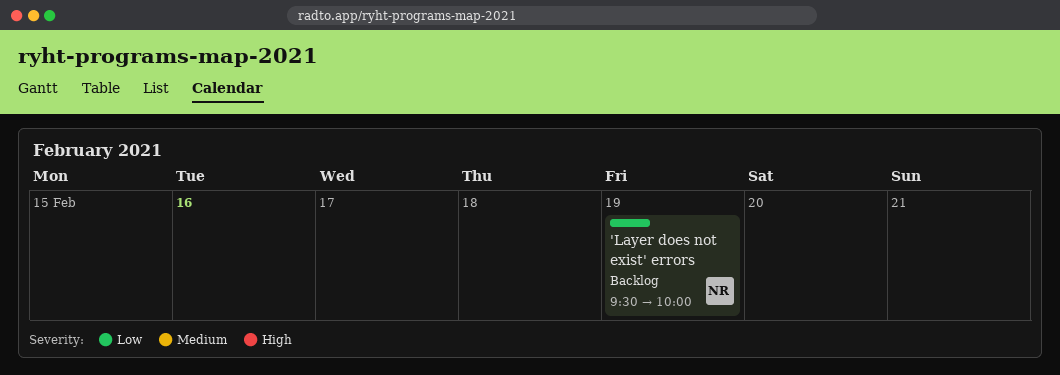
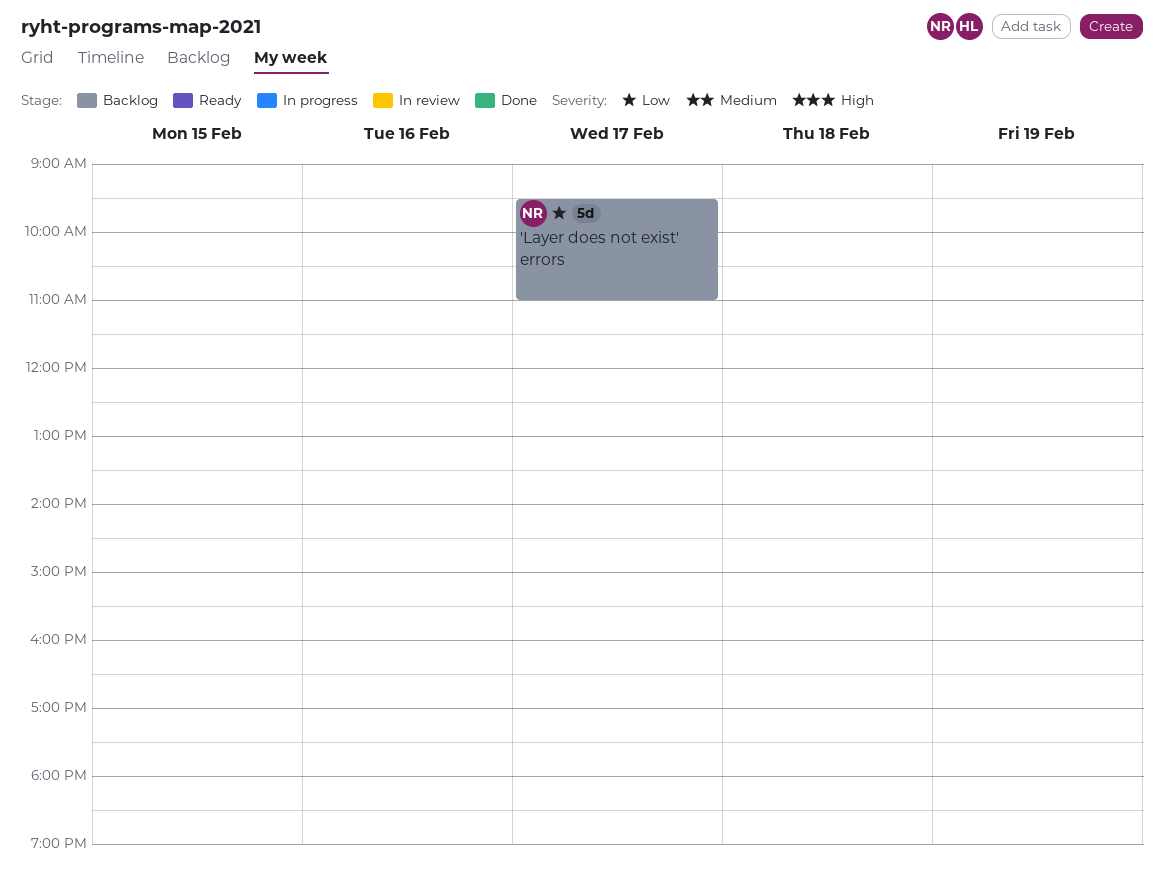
'Layer does not exist' errors, day: Feb 19 -> Feb 17
'Layer does not exist' errors, ends: 10:00 -> 11:00

